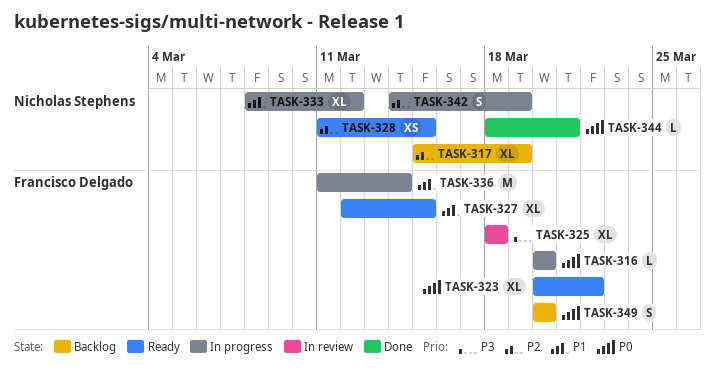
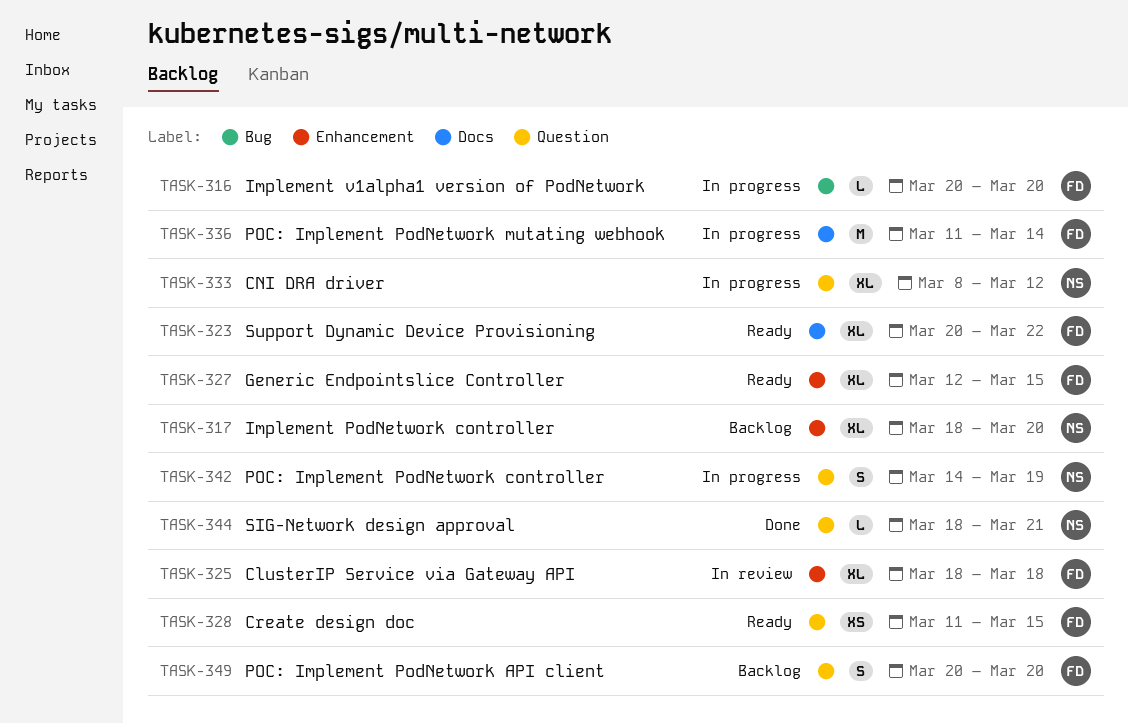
TASK-317, start: Mar 15 -> Mar 18
TASK-317, due: Mar 19 -> Mar 20
TASK-328, owner: Nicholas Stephens -> Francisco Delgado

